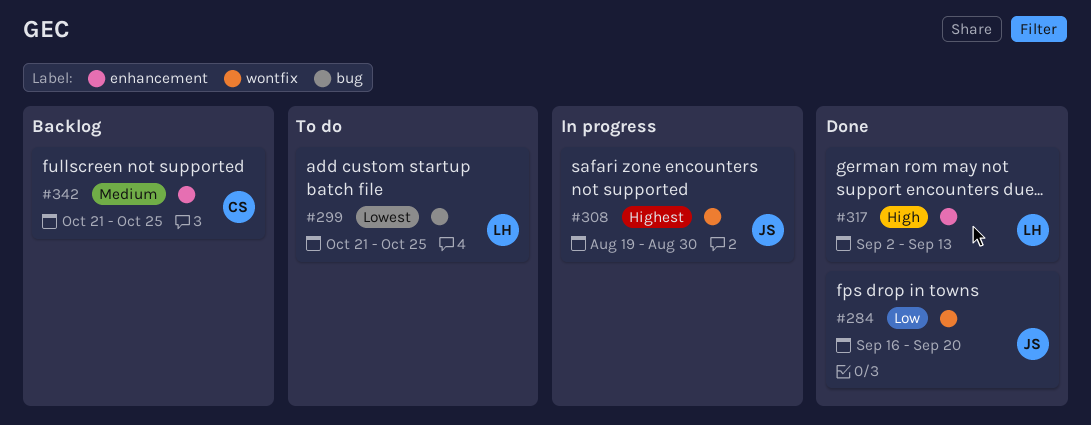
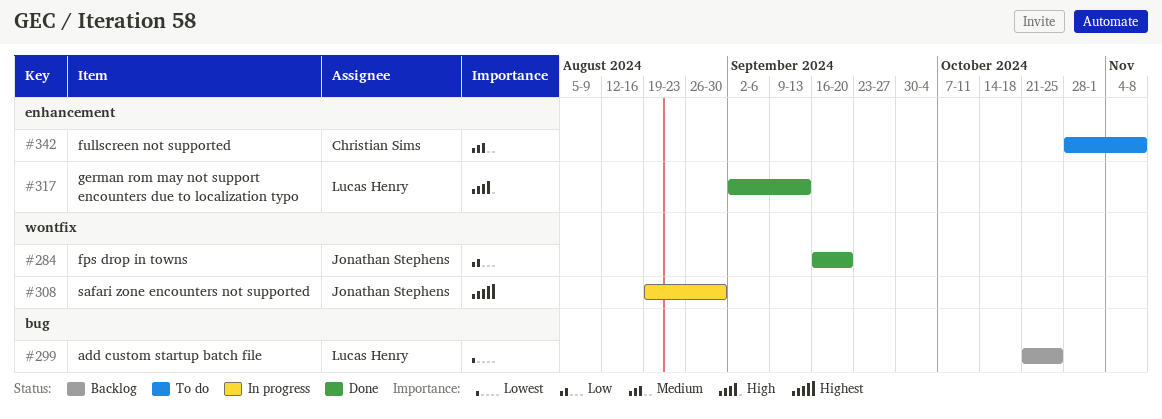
#299, status: To do -> Backlog
#342, status: Backlog -> To do
#342, start: Oct 21 -> Oct 28
#342, due: Oct 25 -> Nov 8

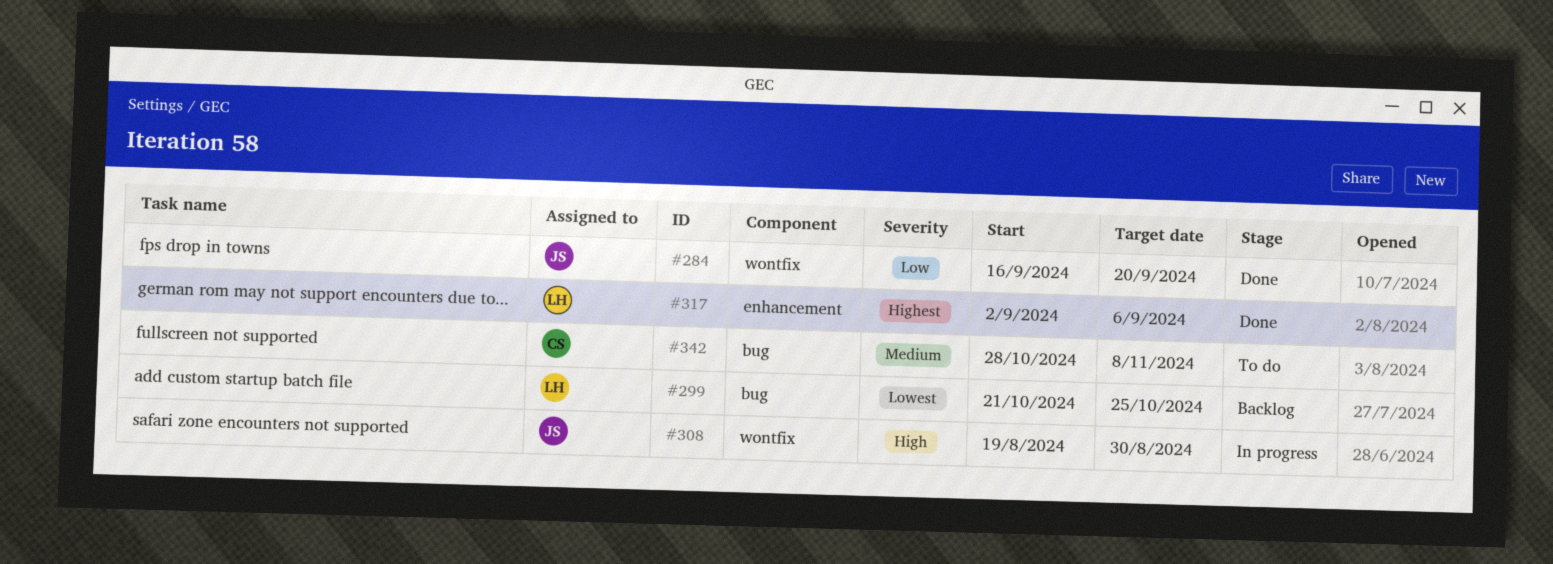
#308, priority: Highest -> High
#317, priority: High -> Highest
#317, due: Sep 13 -> Sep 6
#342, label: enhancement -> bug

